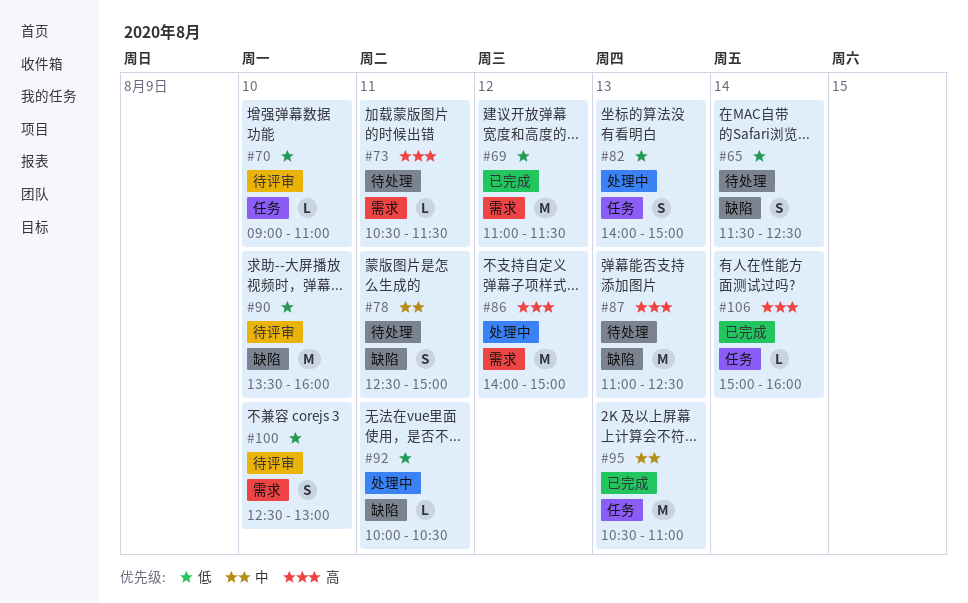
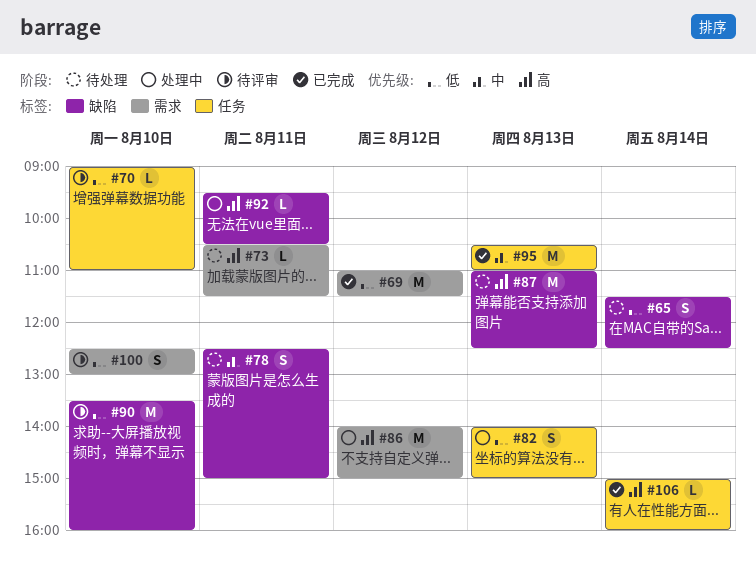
#92, priority: 低 -> 高
#92, begins: 10:00 -> 09:30

